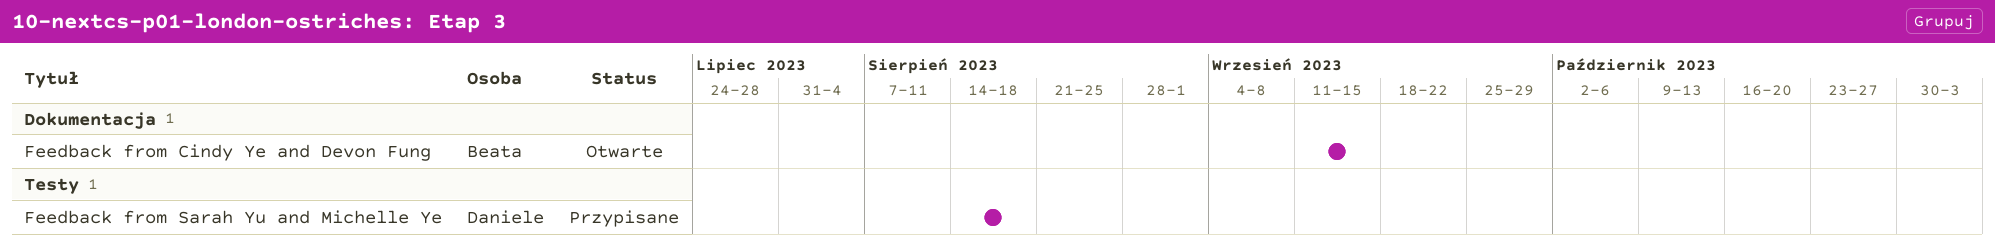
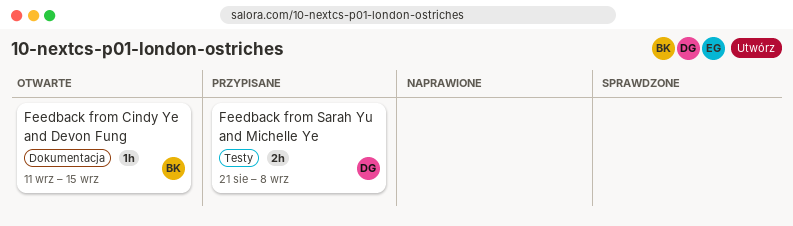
Feedback from Sarah Yu and Michelle Ye, start: Aug 14 -> Aug 21
Feedback from Sarah Yu and Michelle Ye, due: Aug 18 -> Sep 8

